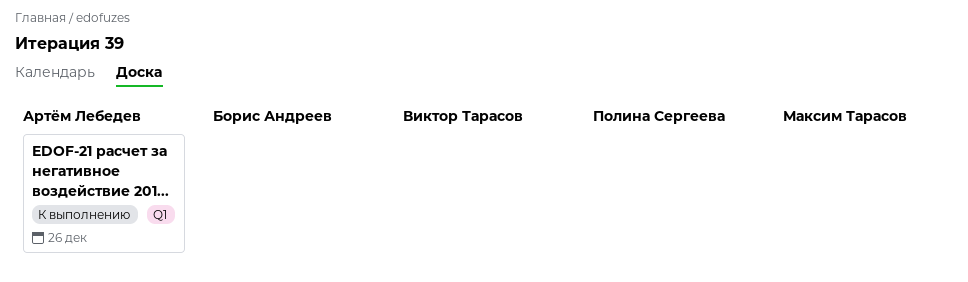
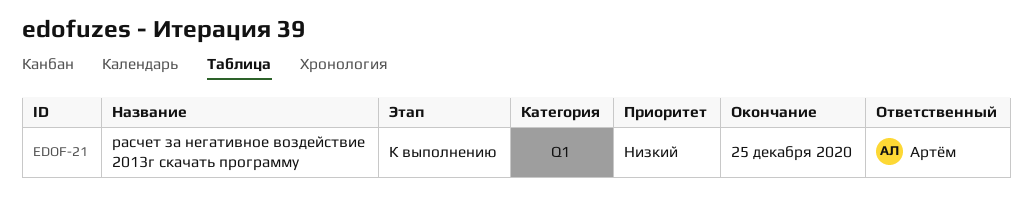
EDOF-21, due: Dec 26 -> Dec 25

